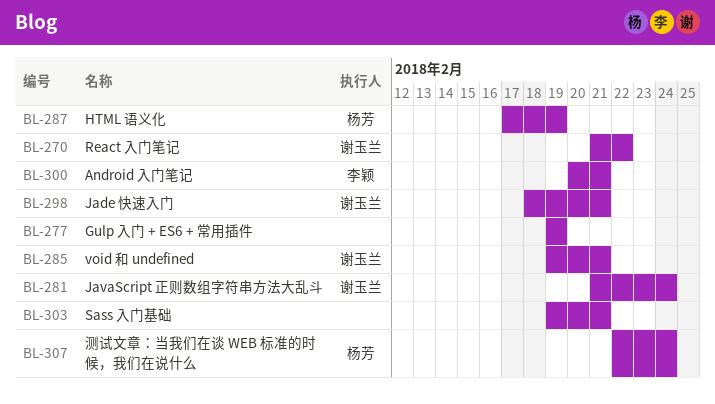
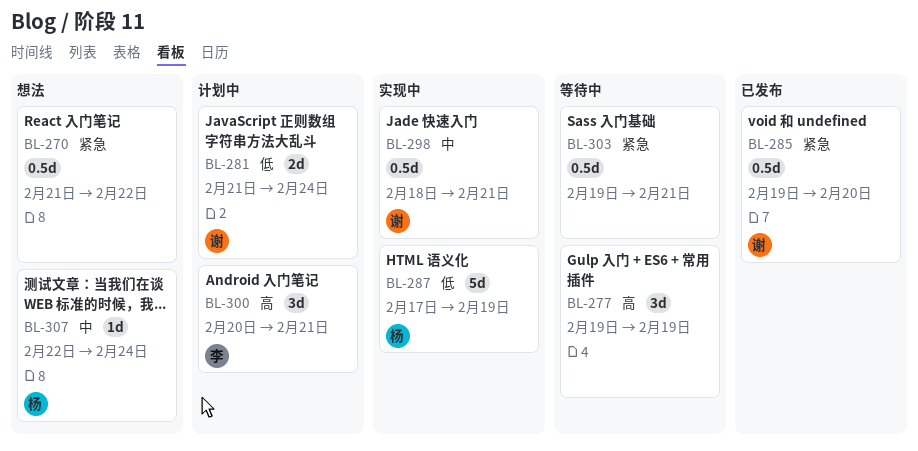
BL-270, owner: 谢玉兰 -> none
BL-285, due: Feb 21 -> Feb 20

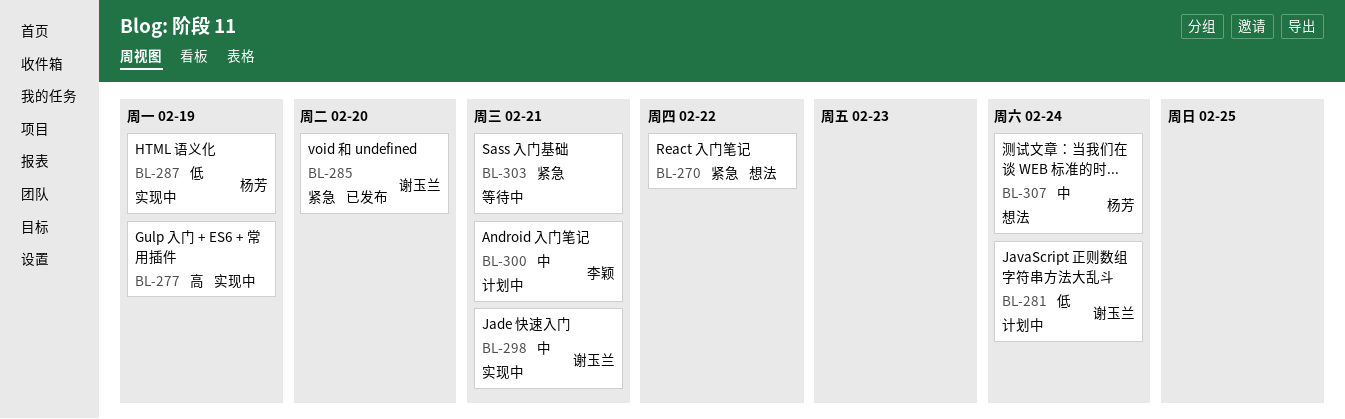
BL-277, status: 等待中 -> 实现中
BL-300, priority: 高 -> 中

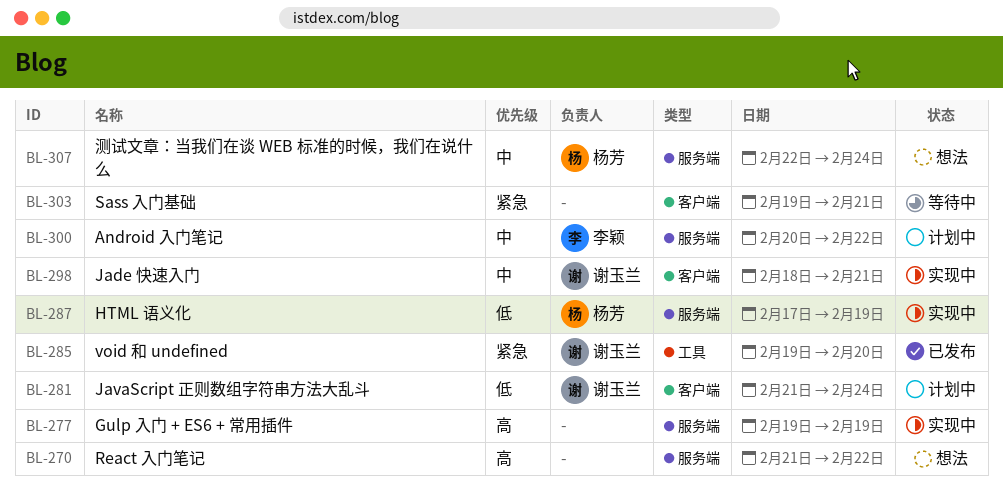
BL-270, priority: 紧急 -> 高
BL-300, due: Feb 21 -> Feb 22

